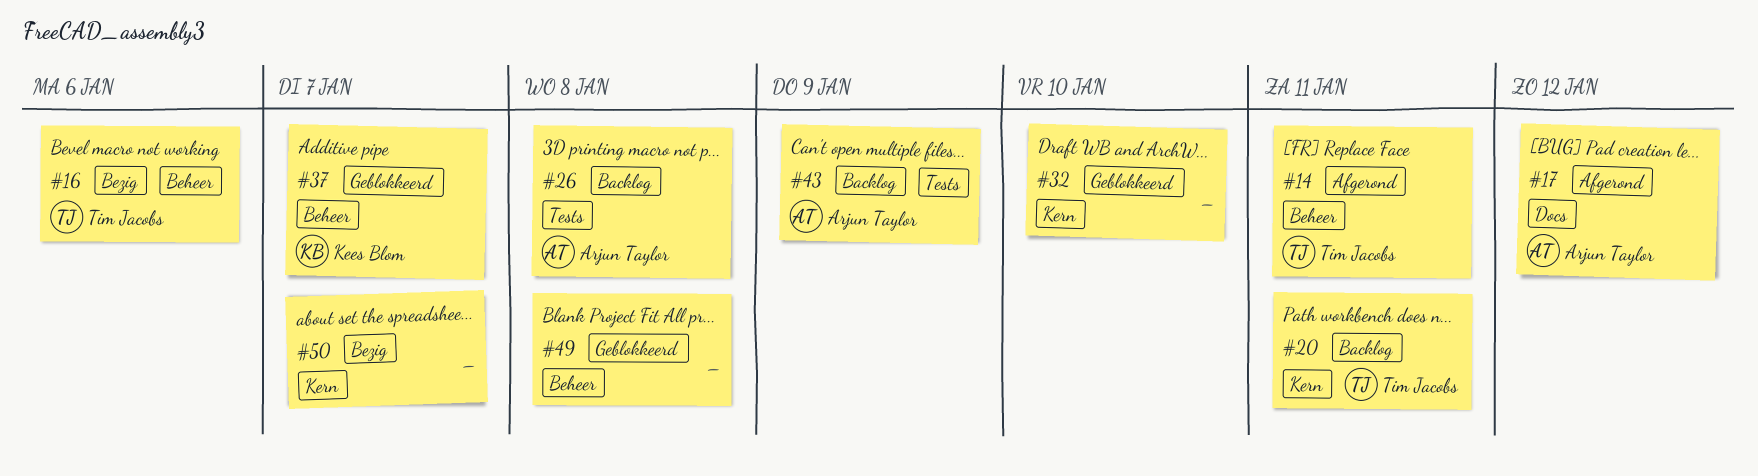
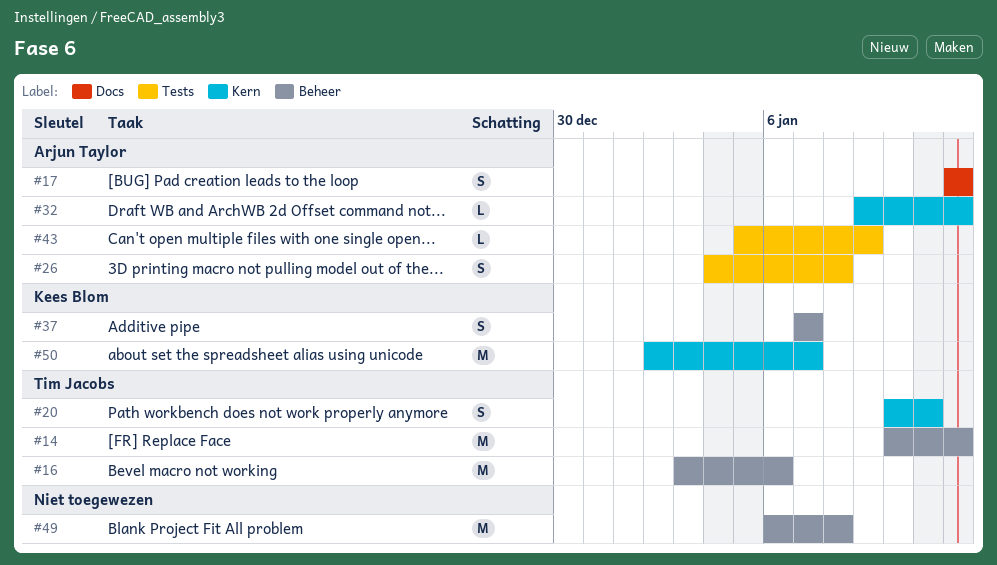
#14, due: Jan 11 -> Jan 12
#32, owner: none -> Arjun Taylor
#32, due: Jan 10 -> Jan 12
#50, owner: none -> Kees Blom

